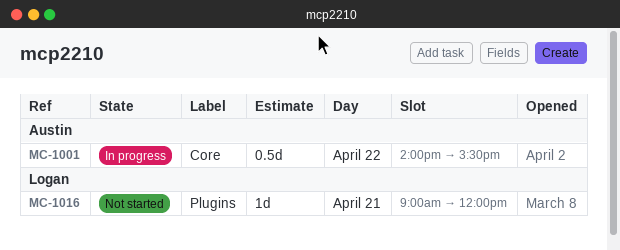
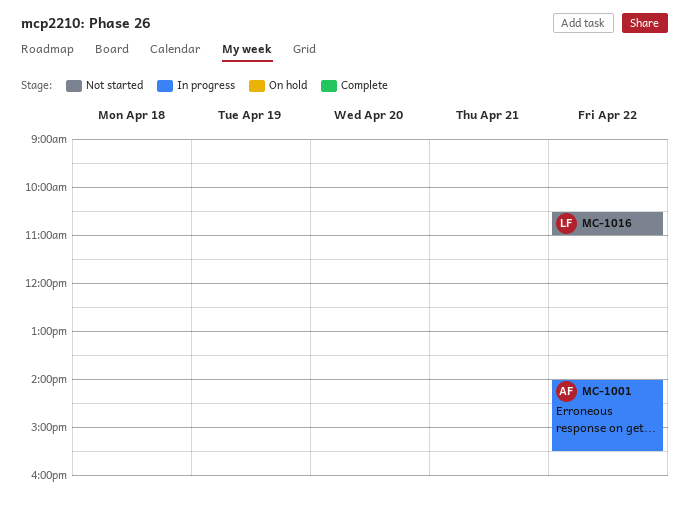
MC-1016, day: Apr 21 -> Apr 22
MC-1016, begins: 09:00 -> 10:30
MC-1016, ends: 12:00 -> 11:00

